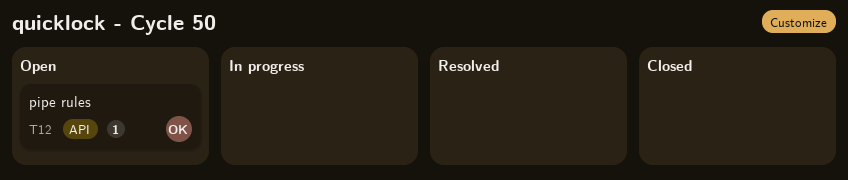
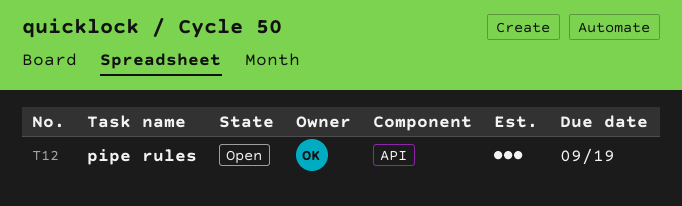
T12, estimate: 1 -> 3

